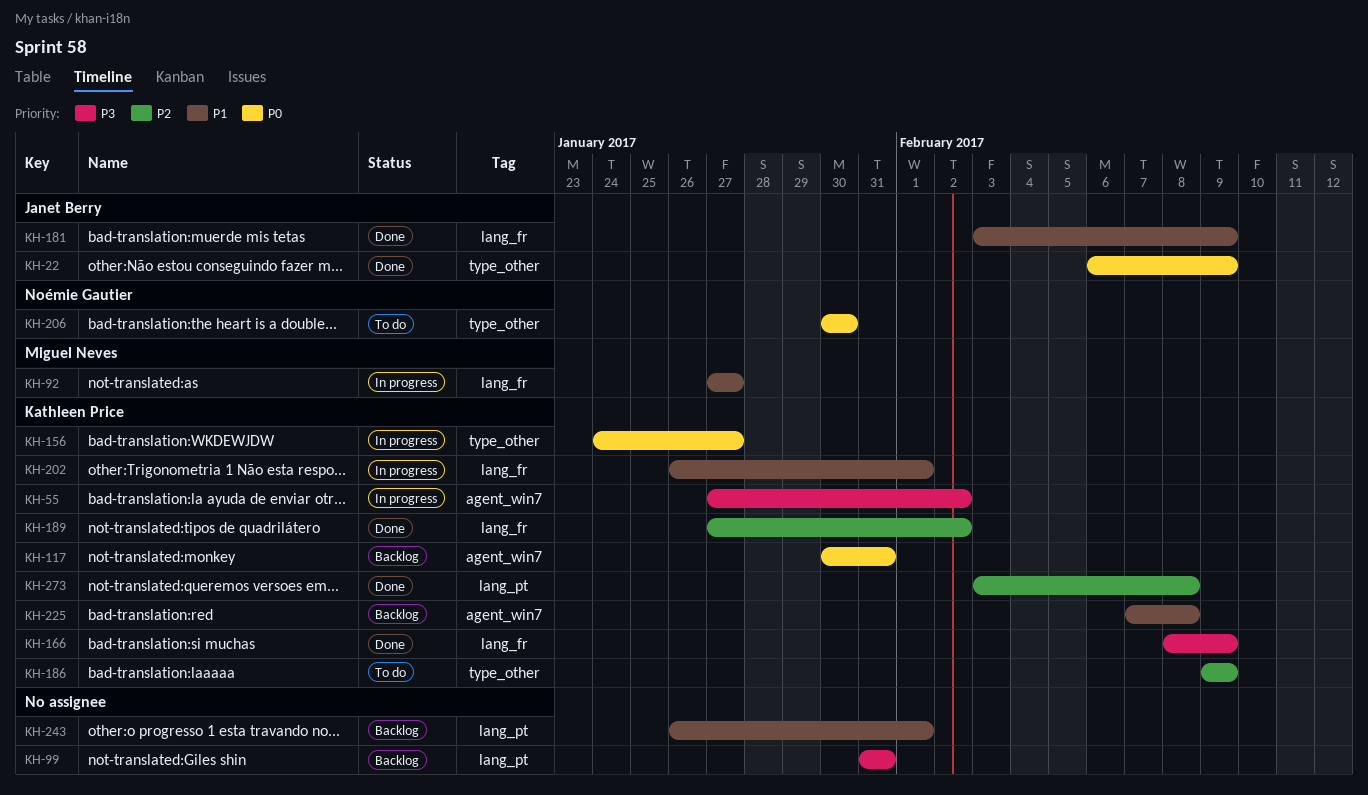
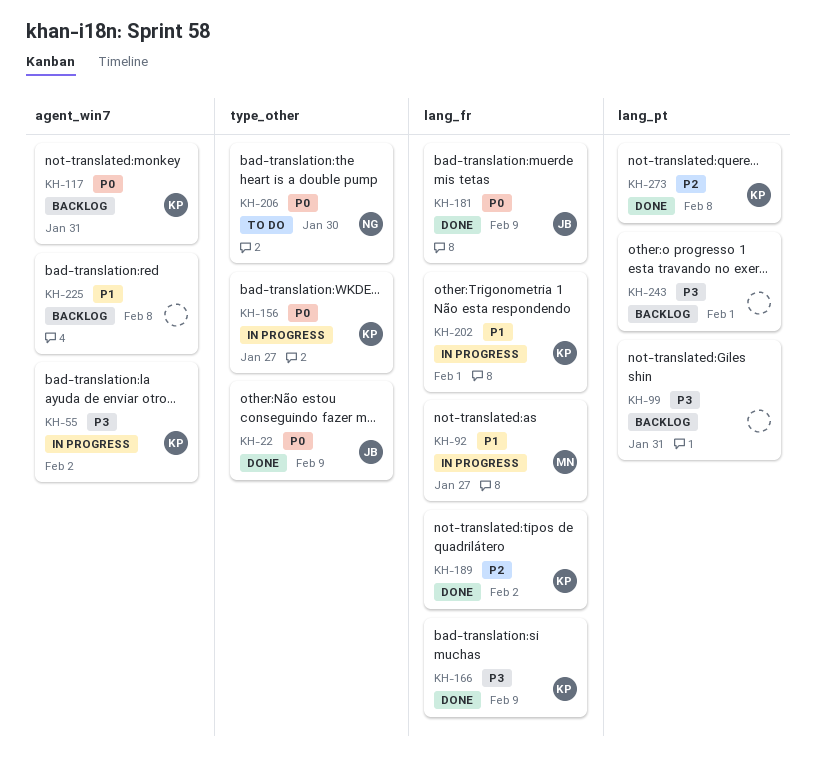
KH-181, priority: P1 -> P0
KH-186: present -> none
KH-225, owner: Kathleen Price -> none
KH-243, priority: P1 -> P3

